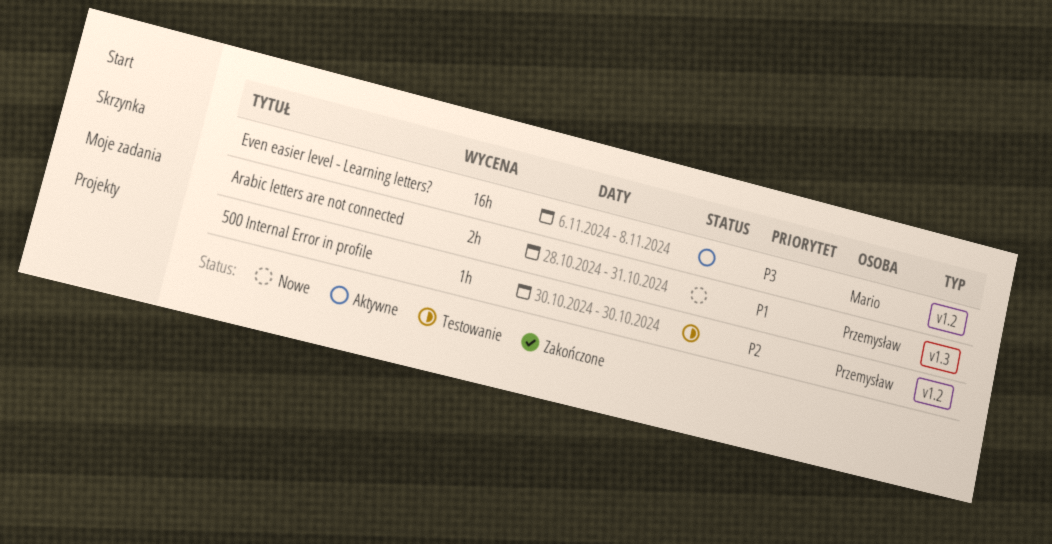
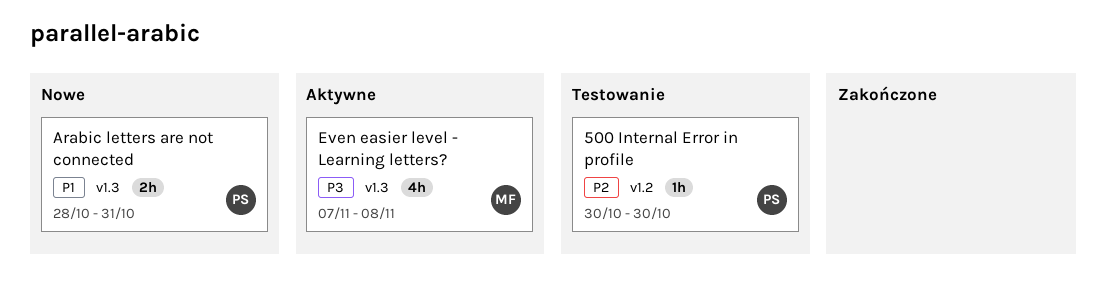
Even easier level - Learning letters?, label: v1.2 -> v1.3
Even easier level - Learning letters?, estimate: 16h -> 4h
Even easier level - Learning letters?, start: Nov 6 -> Nov 7

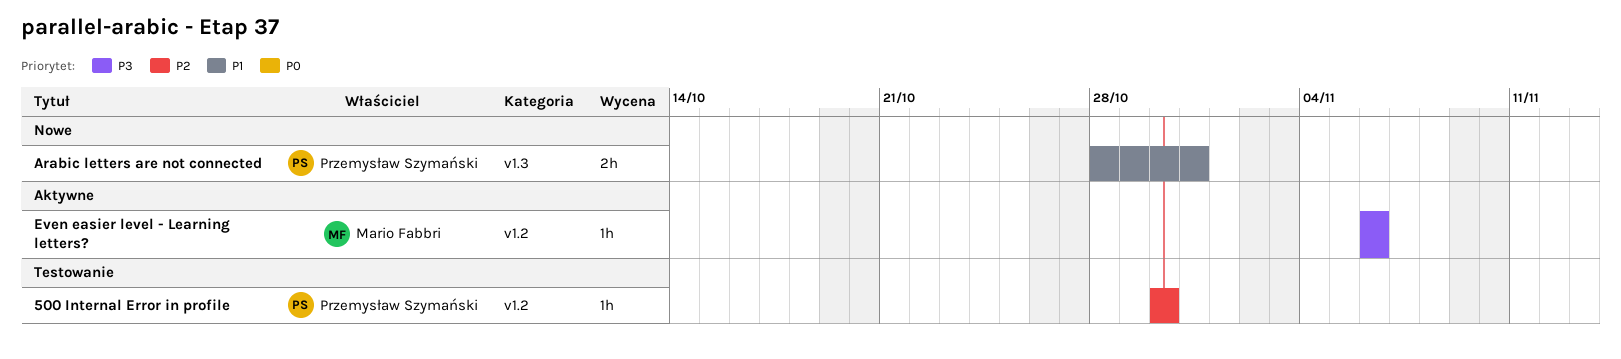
Even easier level - Learning letters?, label: v1.3 -> v1.2
Even easier level - Learning letters?, estimate: 4h -> 1h
Even easier level - Learning letters?, start: Nov 7 -> Nov 6
Even easier level - Learning letters?, due: Nov 8 -> Nov 6

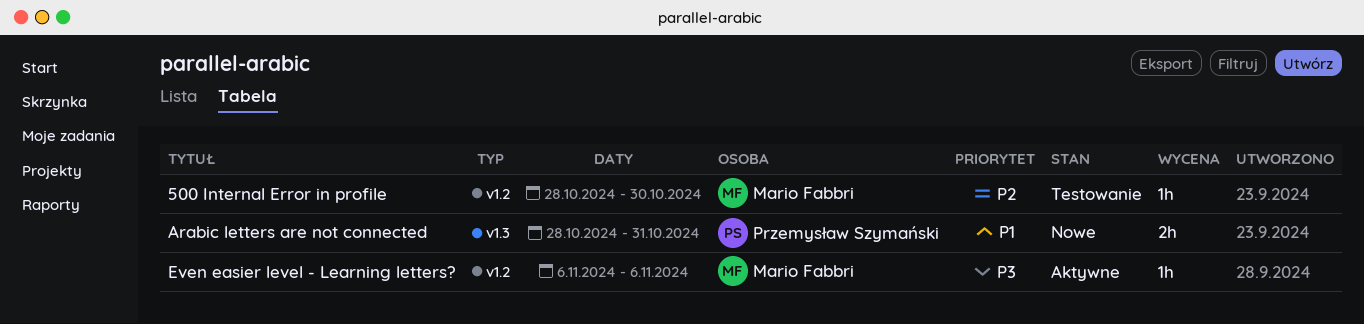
500 Internal Error in profile, owner: Przemysław Szymański -> Mario Fabbri
500 Internal Error in profile, start: Oct 30 -> Oct 28

